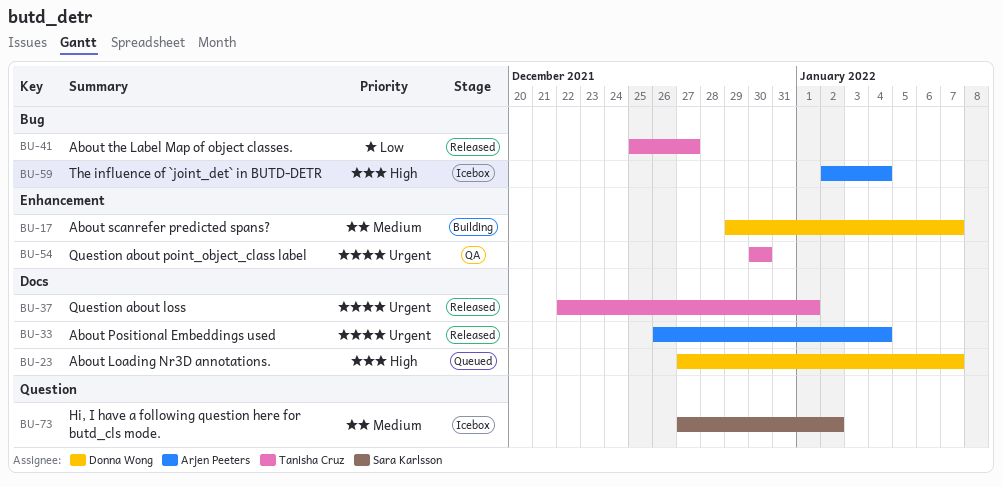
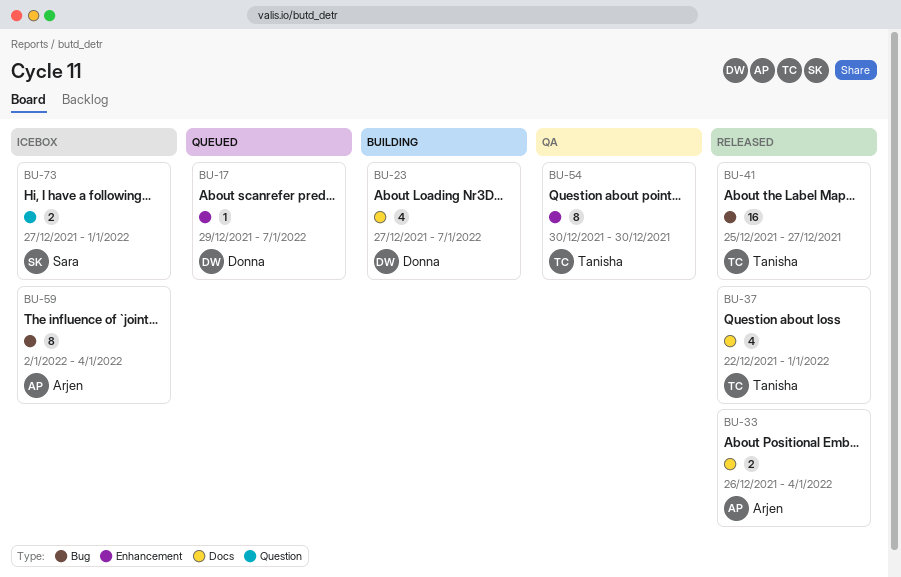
BU-17, status: Building -> Queued
BU-23, status: Queued -> Building
BU-73, due: Jan 2 -> Jan 1

